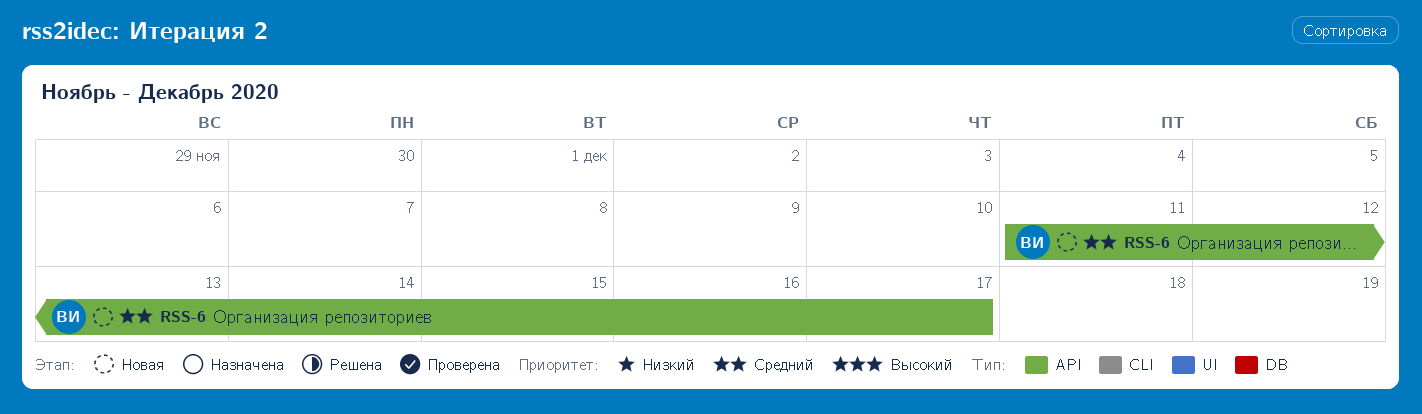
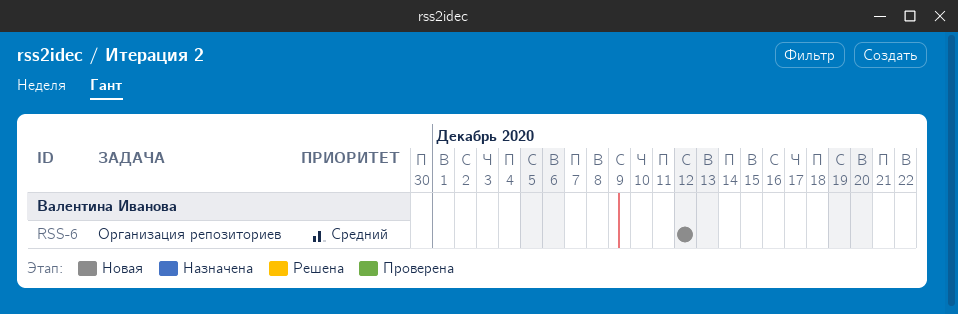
RSS-6, start: Dec 11 -> Dec 12
RSS-6, due: Dec 17 -> Dec 12

